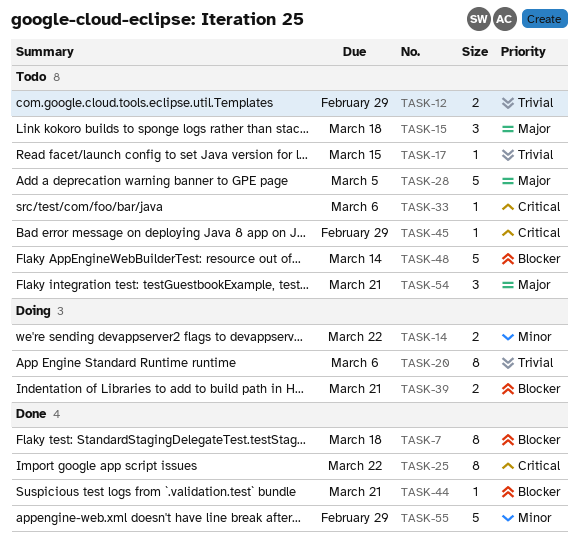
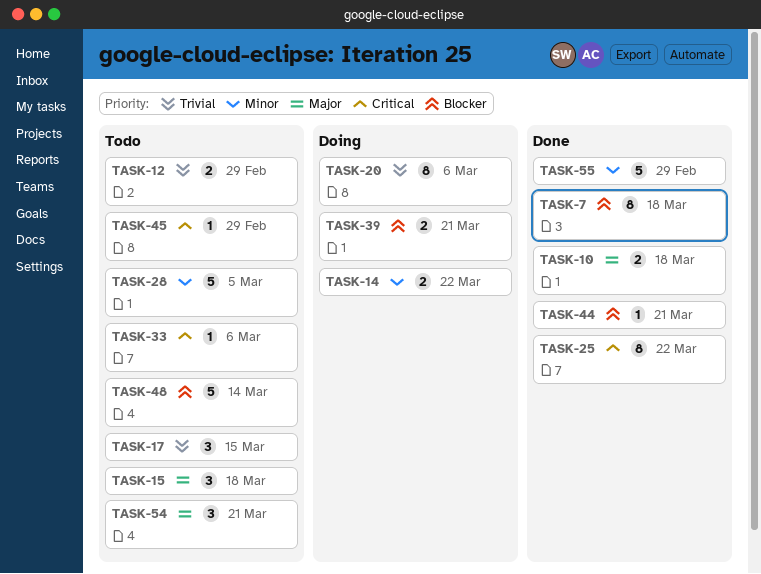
TASK-10: none -> present
TASK-17, estimate: 1 -> 3
TASK-28, priority: Major -> Minor

